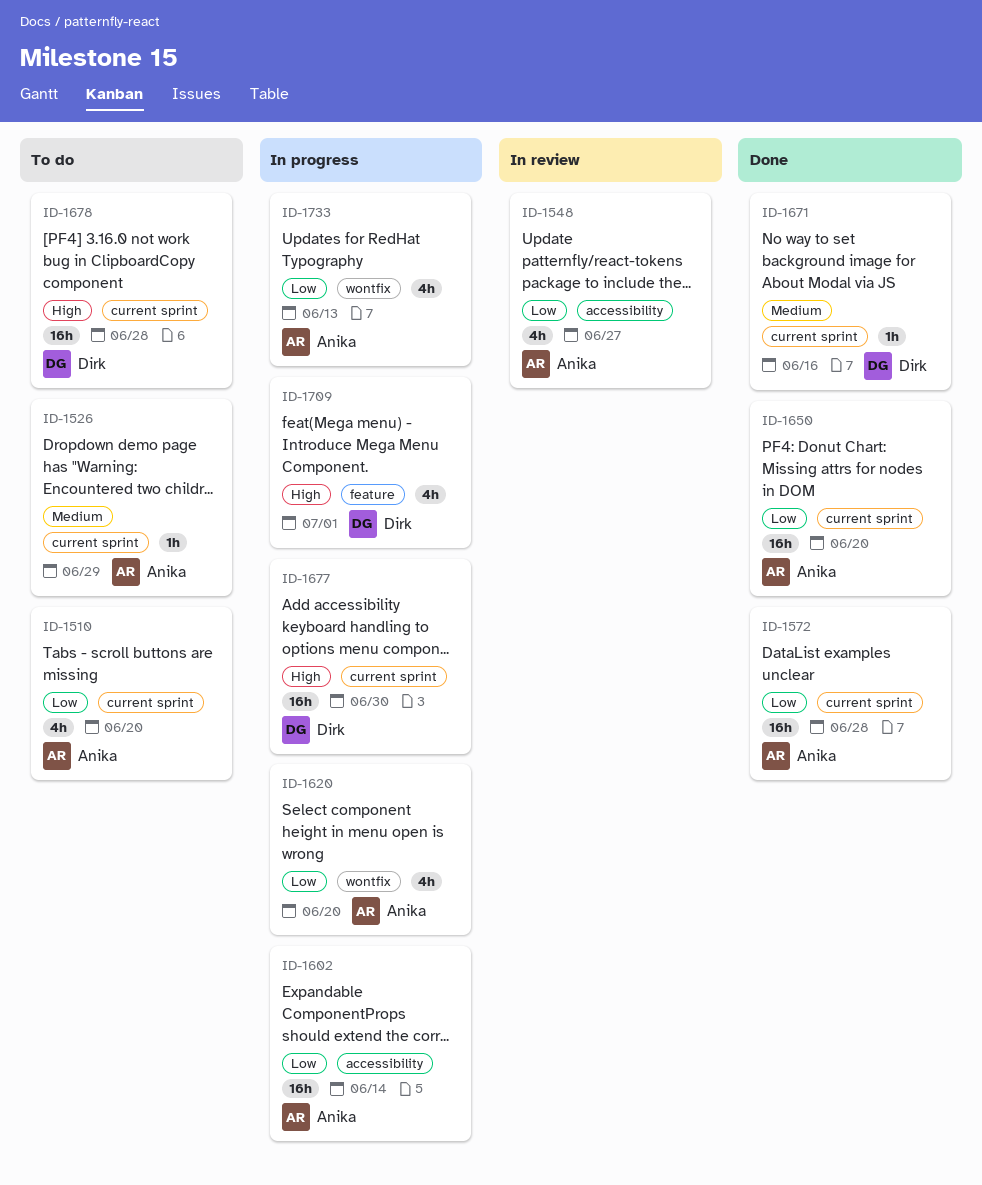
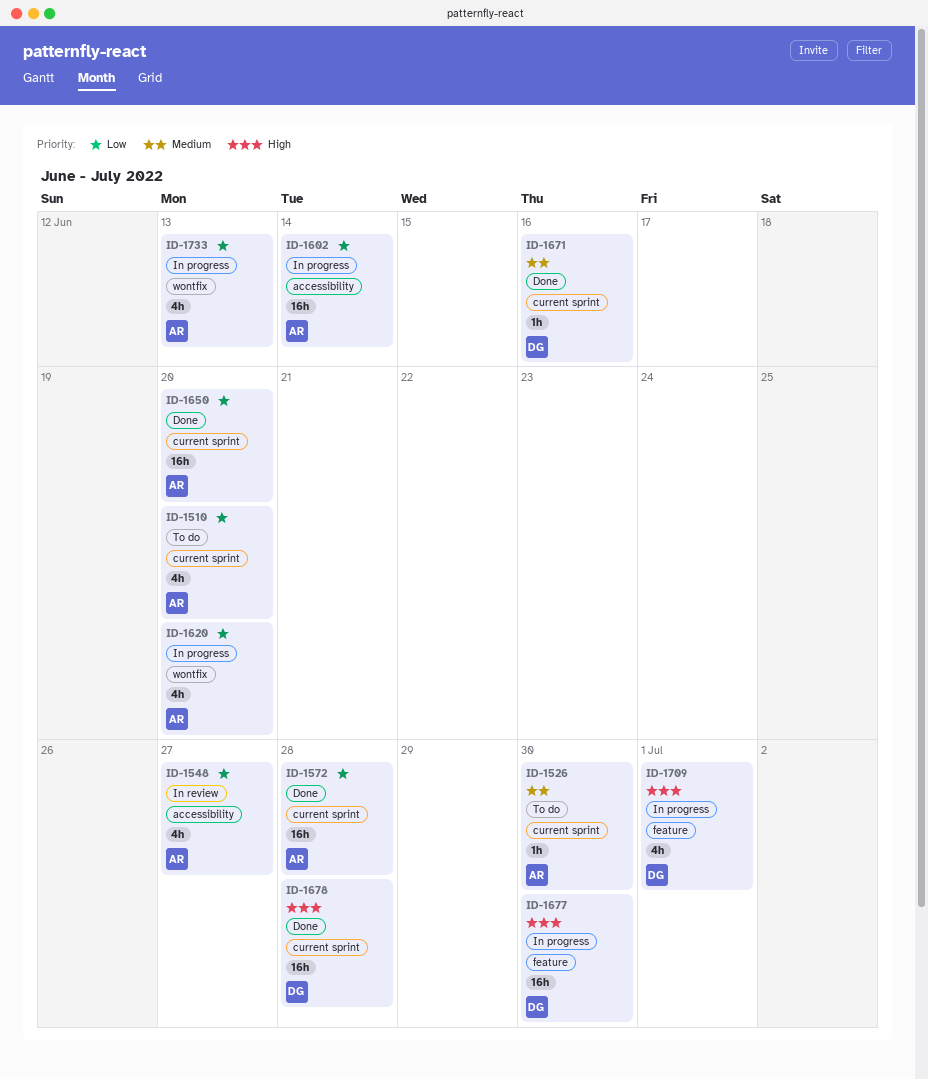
ID-1526, due: Jun 29 -> Jun 30
ID-1677, label: current sprint -> feature
ID-1678, status: To do -> Done

